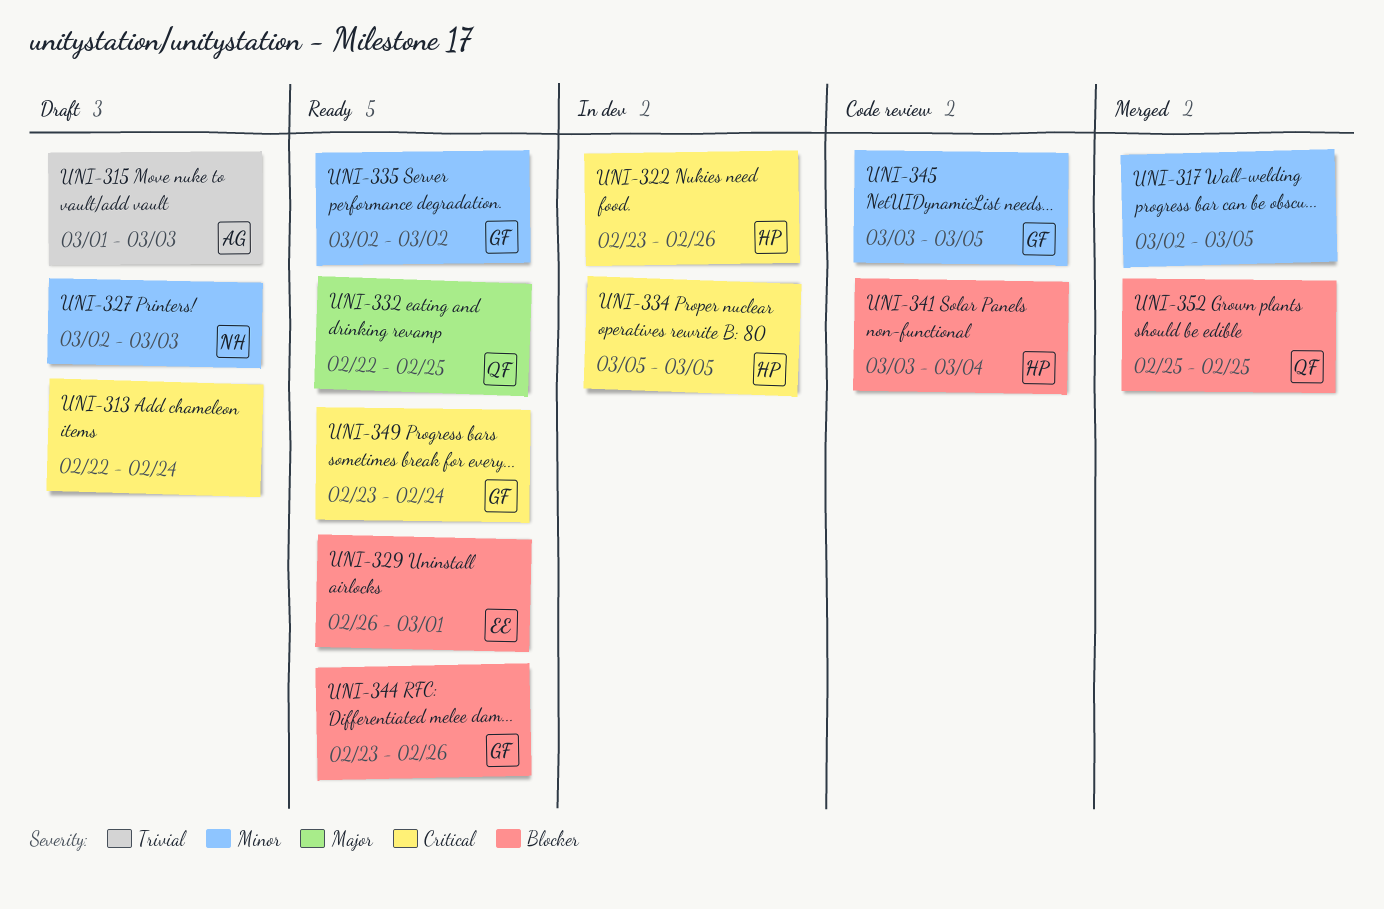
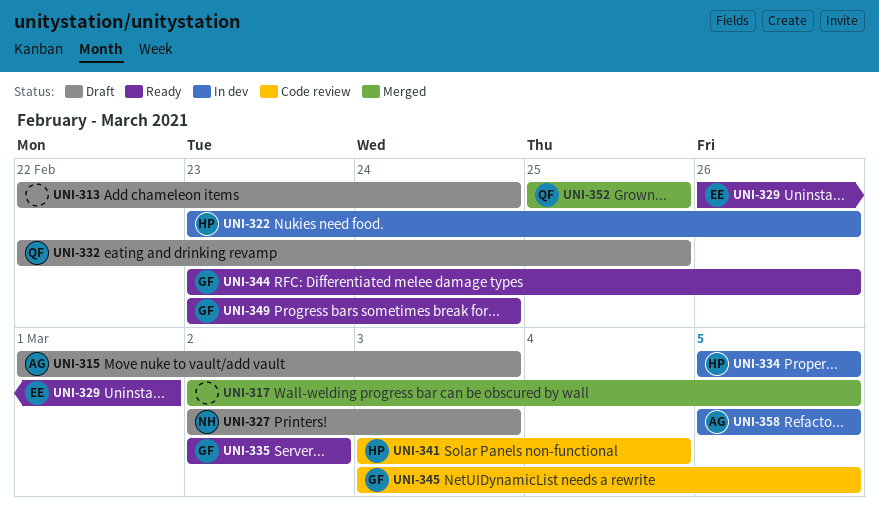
UNI-332, status: Ready -> Draft
UNI-358: none -> present

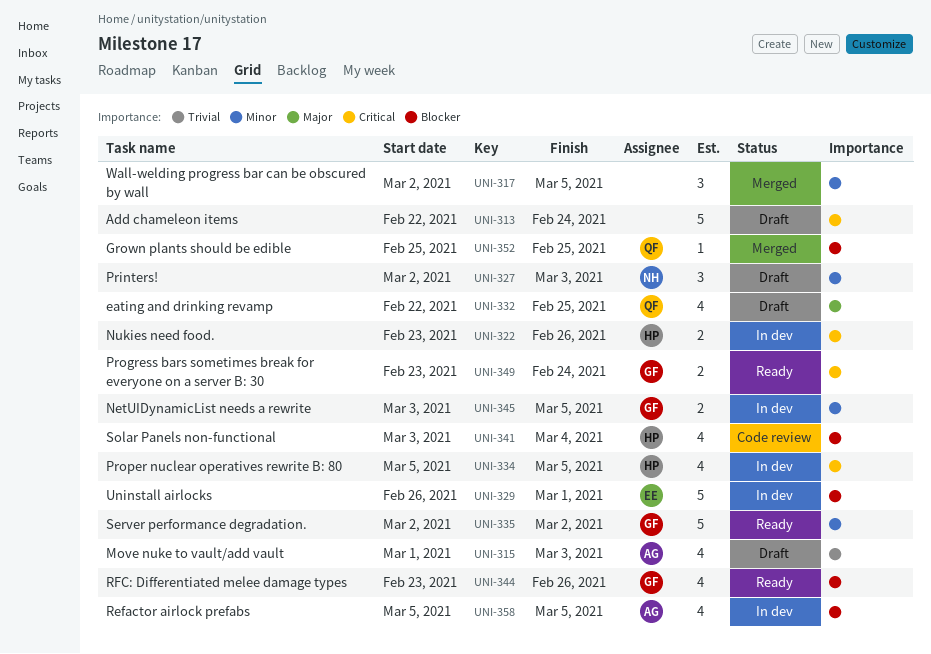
UNI-329, status: Ready -> In dev
UNI-345, status: Code review -> In dev

